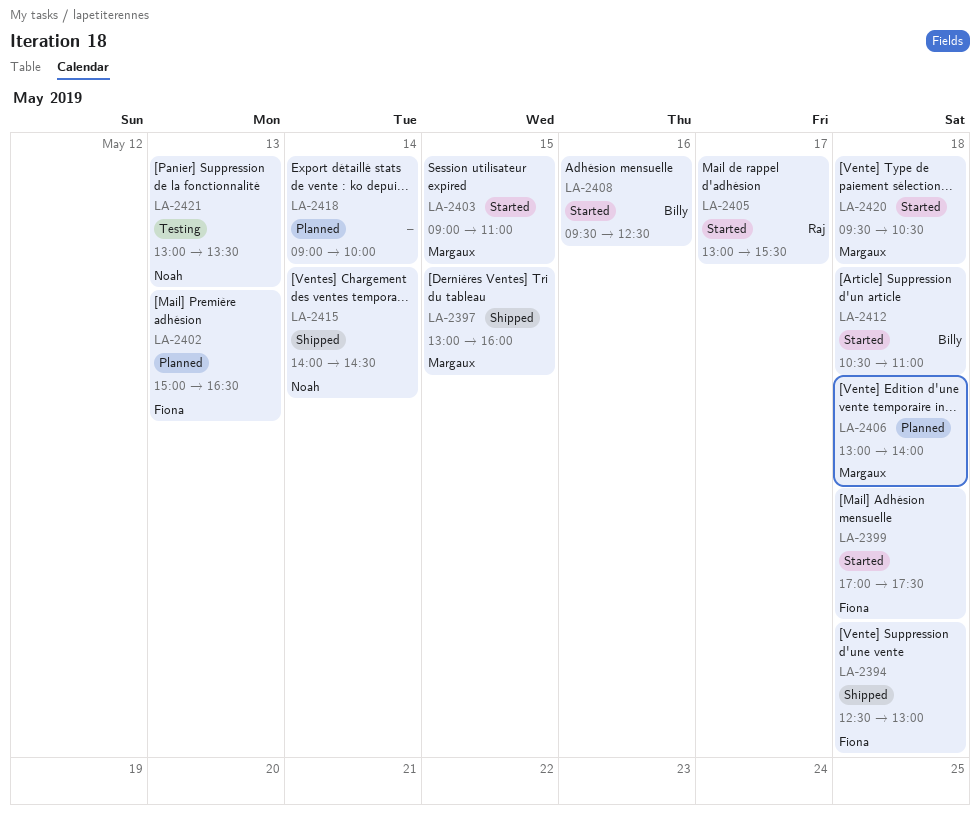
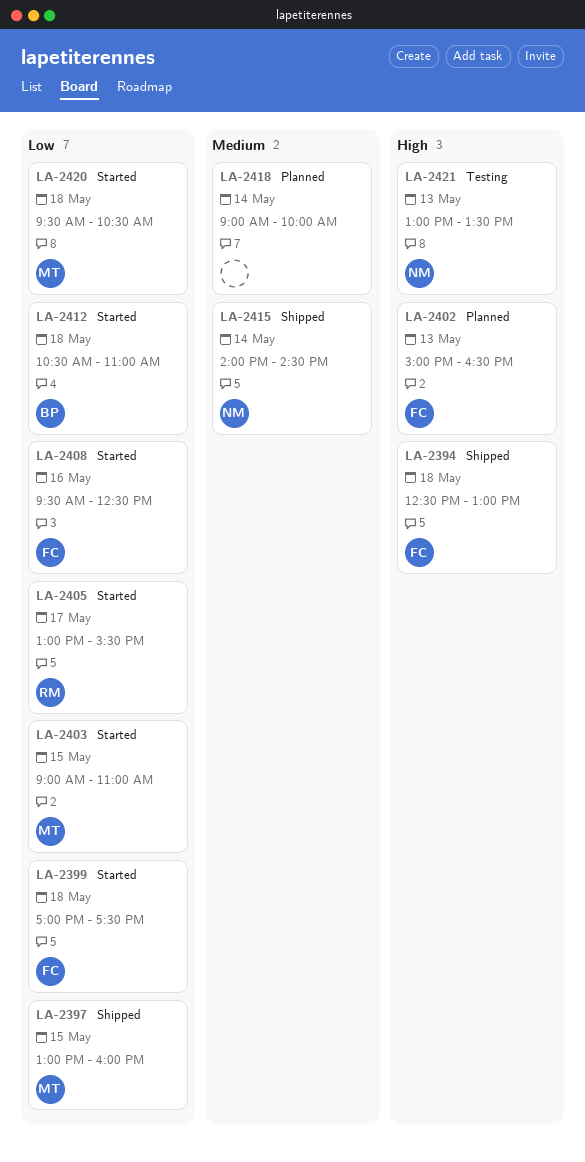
LA-2406: present -> none
LA-2408, owner: Billy -> Fiona

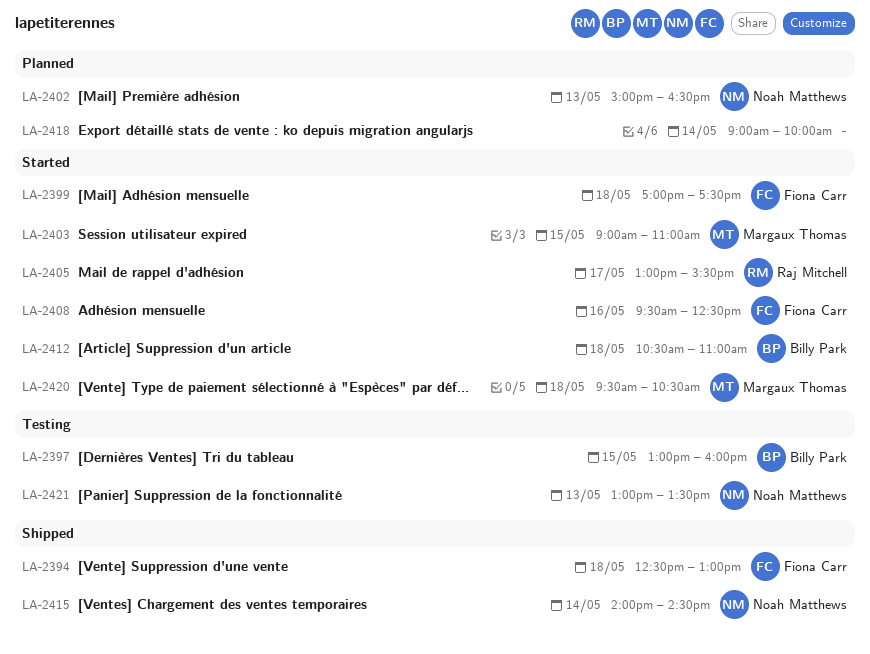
LA-2397, status: Shipped -> Testing
LA-2397, owner: Margaux Thomas -> Billy Park
LA-2402, owner: Fiona Carr -> Noah Matthews

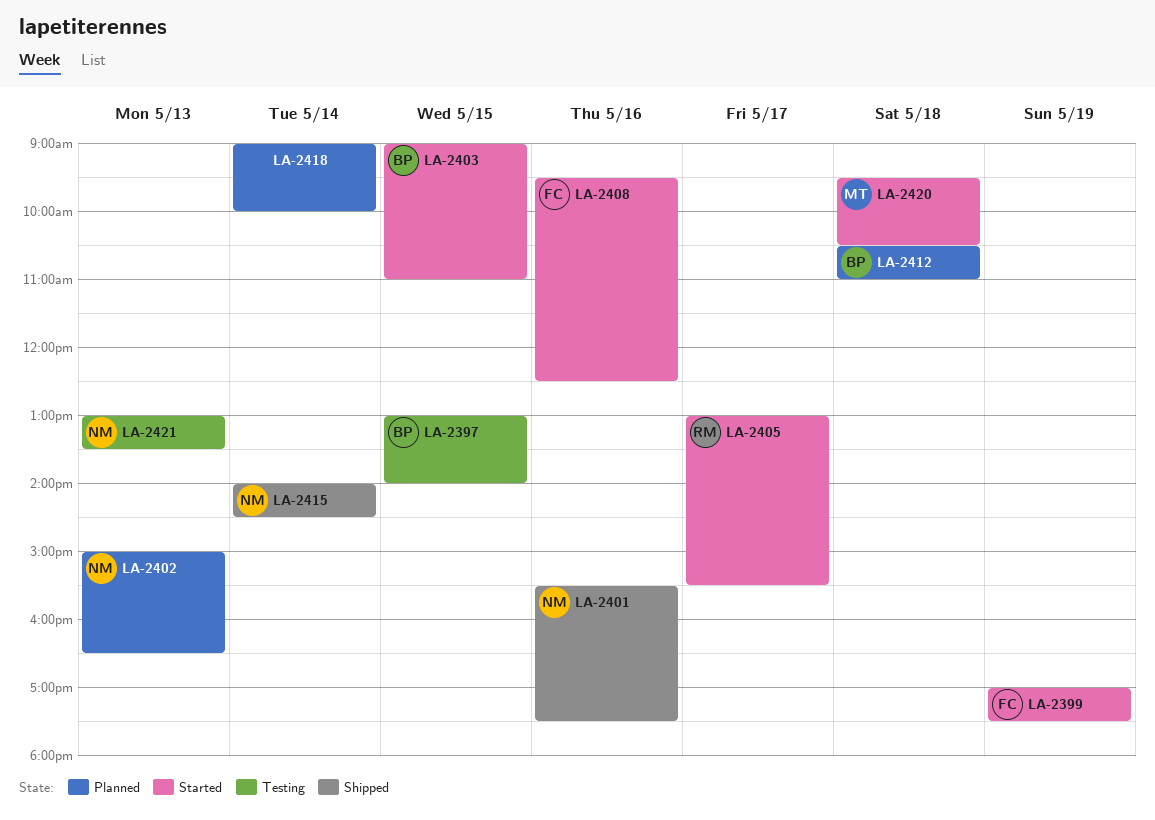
LA-2394: present -> none
LA-2397, ends: 16:00 -> 14:00
LA-2399, day: May 18 -> May 19
LA-2401: none -> present
LA-2403, owner: Margaux Thomas -> Billy Park
LA-2412, status: Started -> Planned

